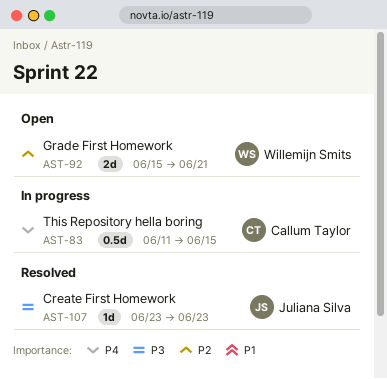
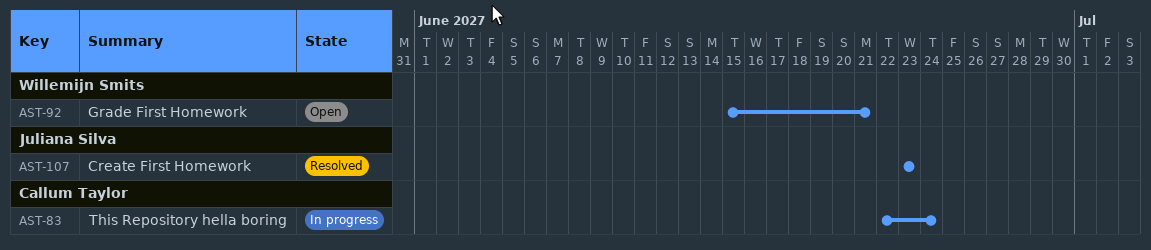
AST-83, start: Jun 11 -> Jun 22
AST-83, due: Jun 15 -> Jun 24

